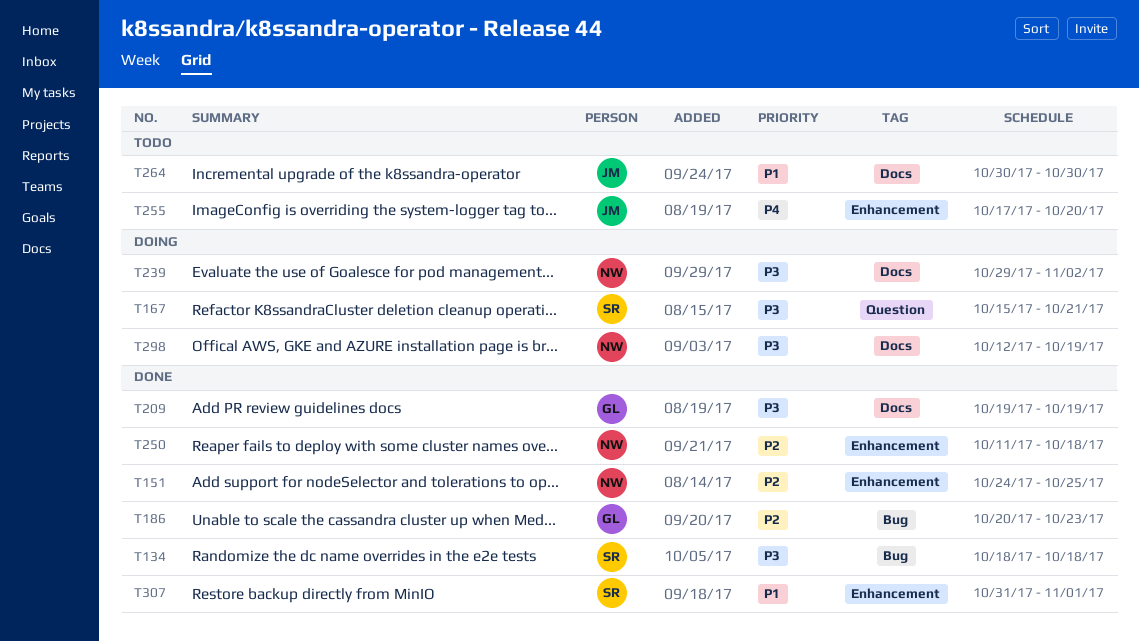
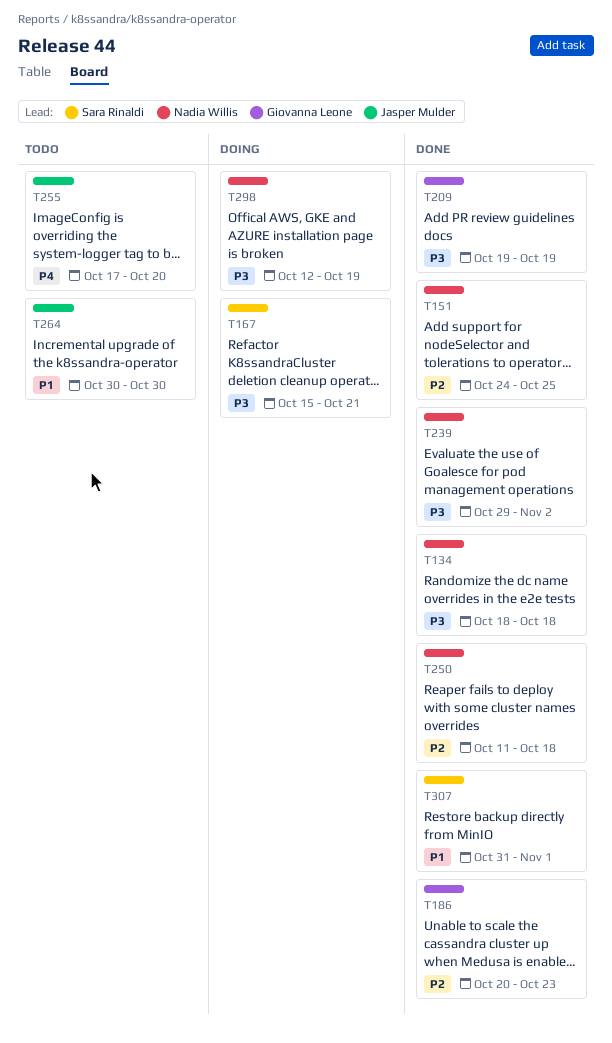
T134, owner: Sara Rinaldi -> Nadia Willis
T239, status: Doing -> Done

